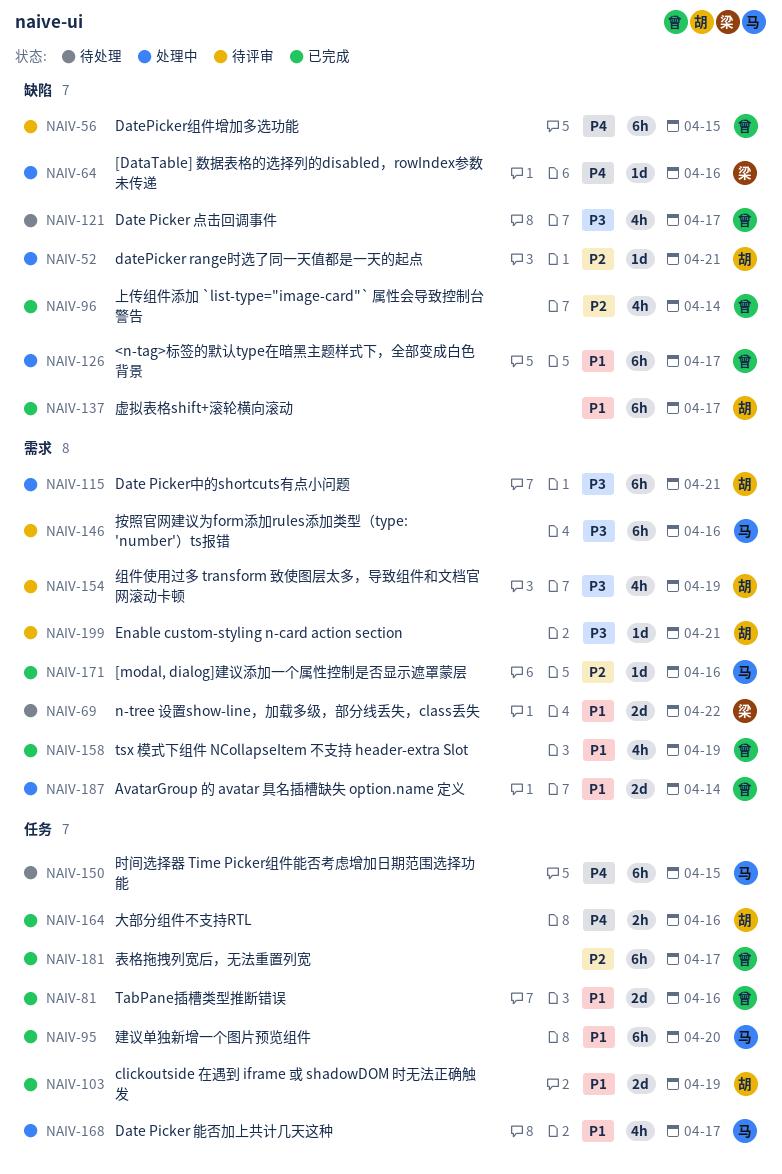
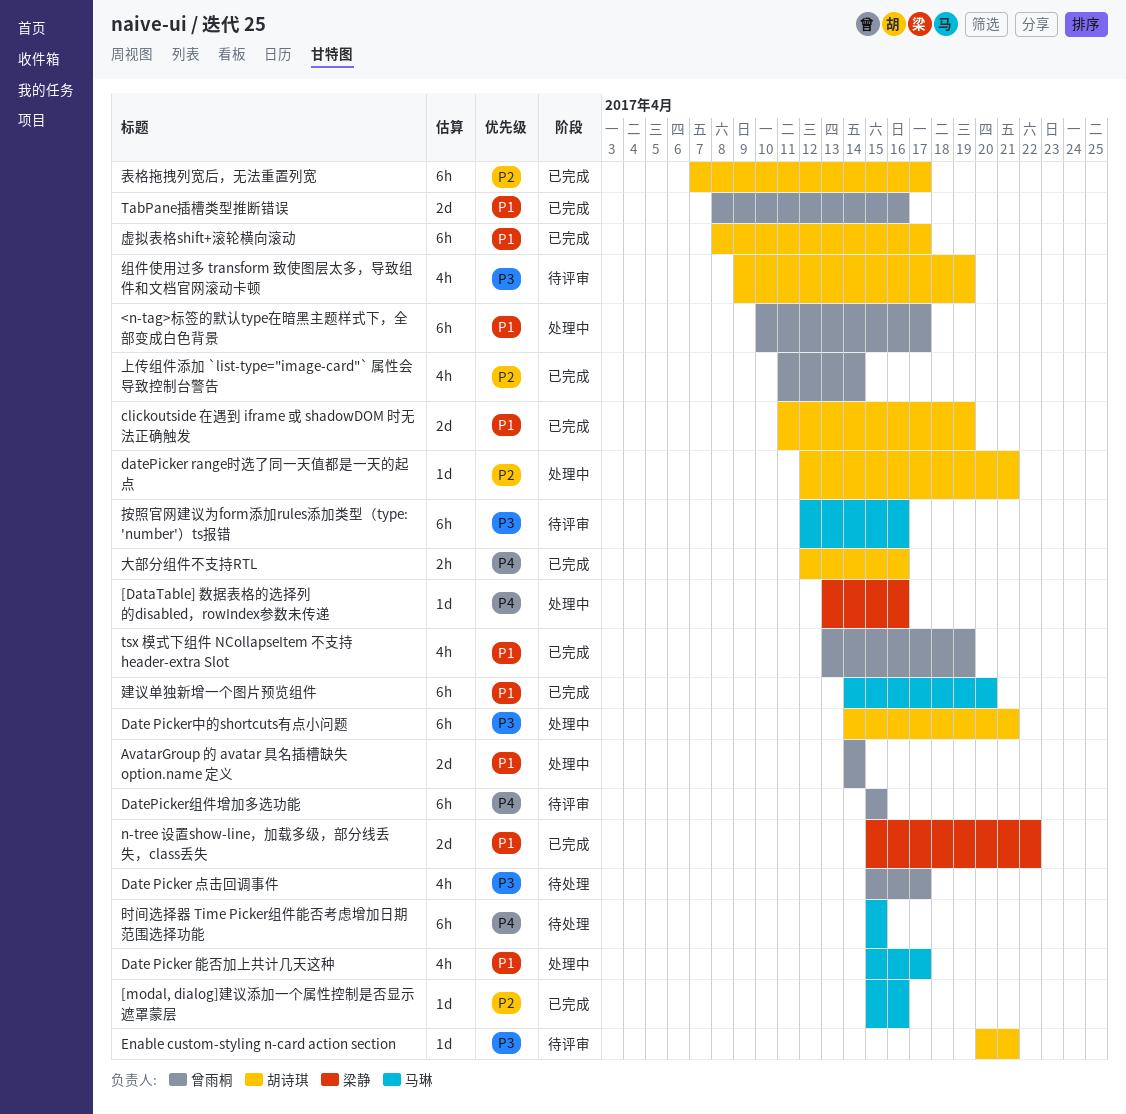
n-tree 设置show-line，加载多级，部分线丢失，class丢失, status: 待处理 -> 已完成
表格拖拽列宽后，无法重置列宽, owner: 曾雨桐 -> 胡诗琪

